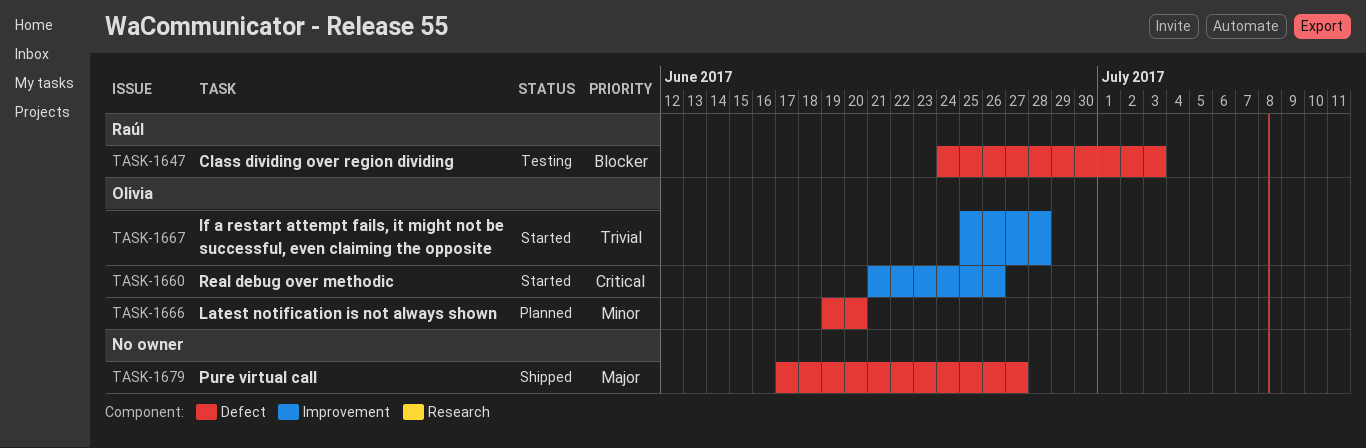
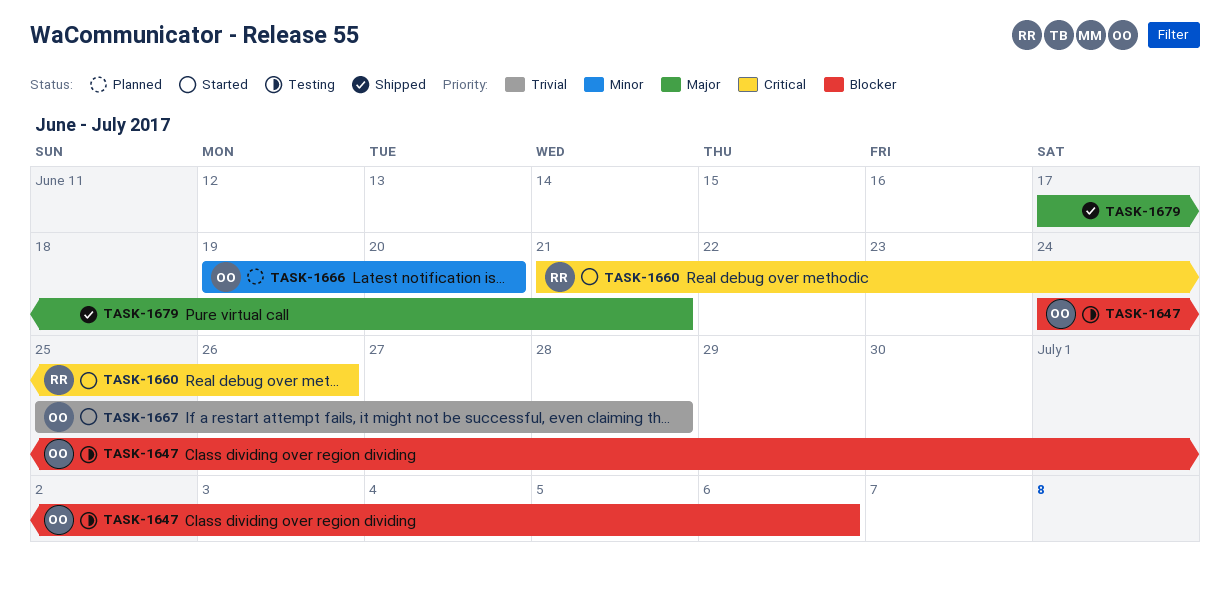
TASK-1647, owner: Raúl -> Olivia
TASK-1647, due: Jul 3 -> Jul 6
TASK-1660, owner: Olivia -> Raúl
TASK-1679, due: Jun 27 -> Jun 21

